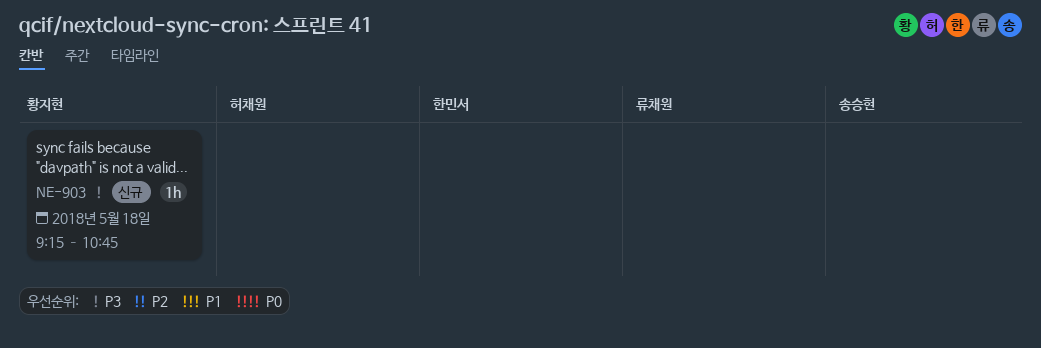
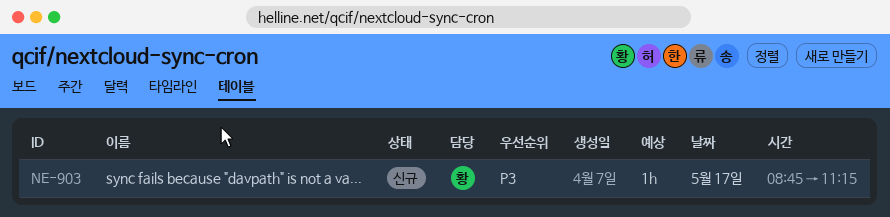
NE-903, day: May 18 -> May 17
NE-903, begins: 09:15 -> 08:45
NE-903, ends: 10:45 -> 11:15

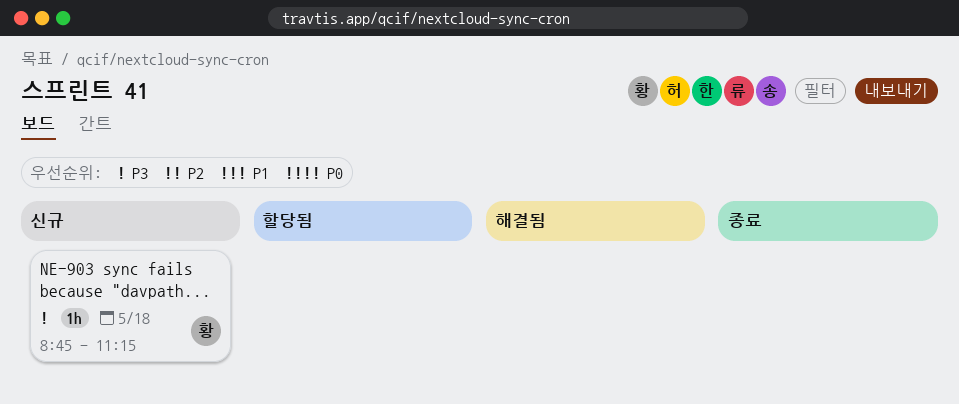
NE-903, day: May 17 -> May 18

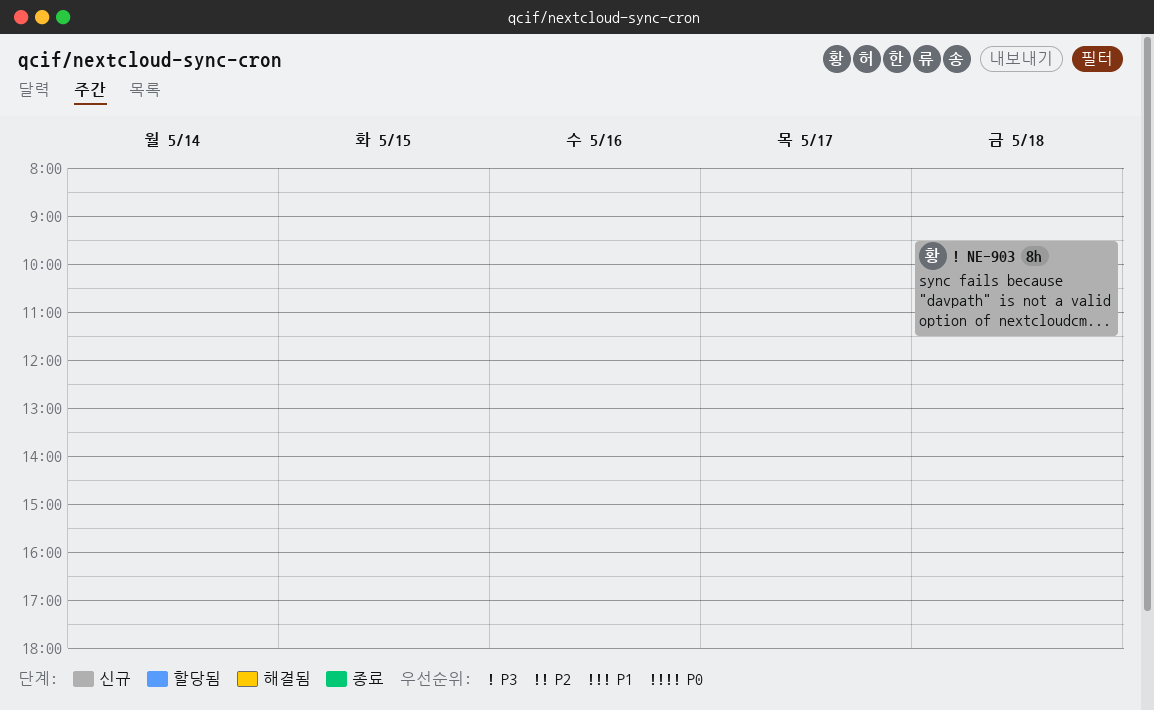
NE-903, estimate: 1h -> 8h
NE-903, begins: 08:45 -> 09:30
NE-903, ends: 11:15 -> 11:30

